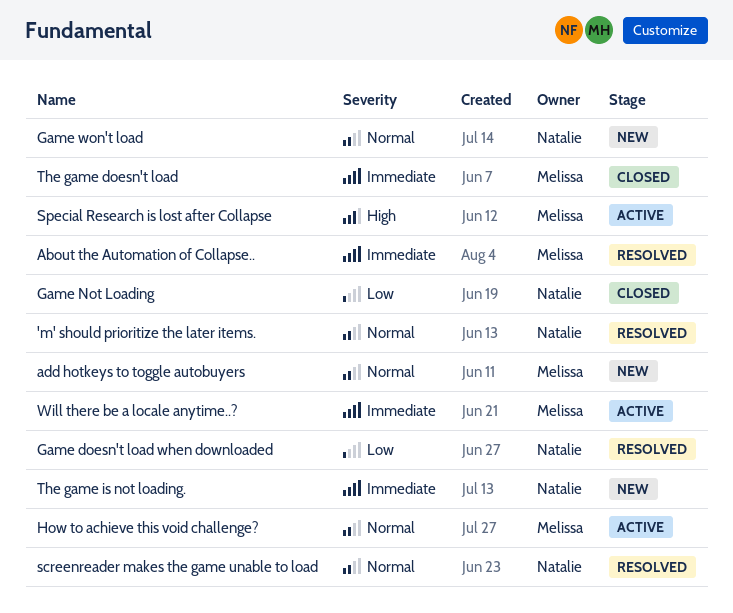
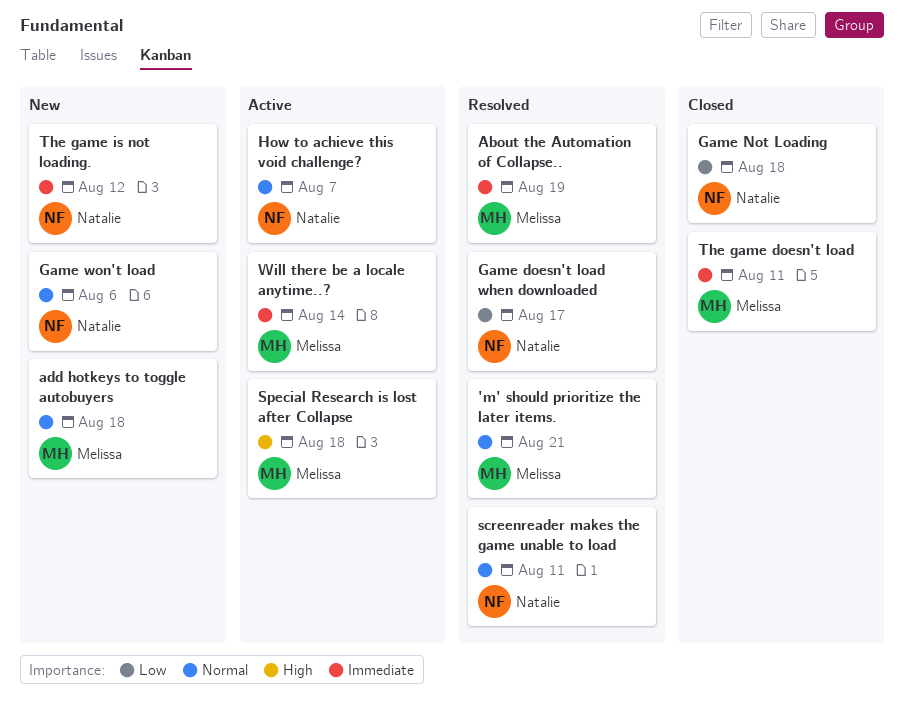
'm' should prioritize the later items., owner: Natalie -> Melissa
How to achieve this void challenge?, owner: Melissa -> Natalie

